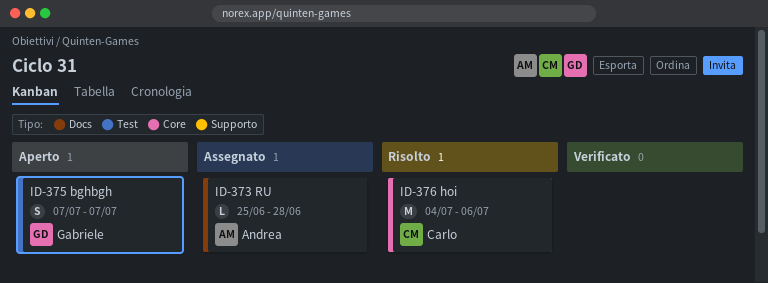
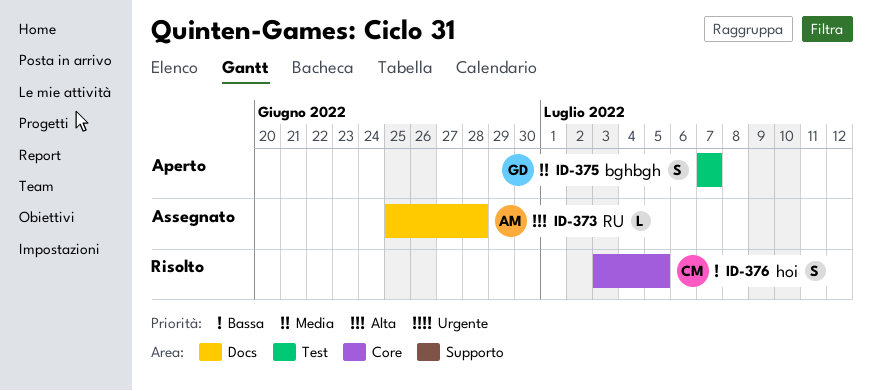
ID-376, estimate: M -> S
ID-376, start: Jul 4 -> Jul 3
ID-376, due: Jul 6 -> Jul 5

